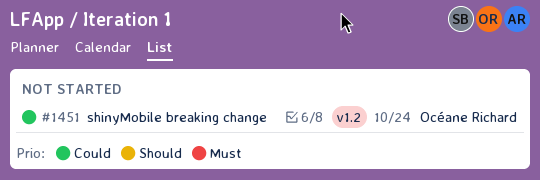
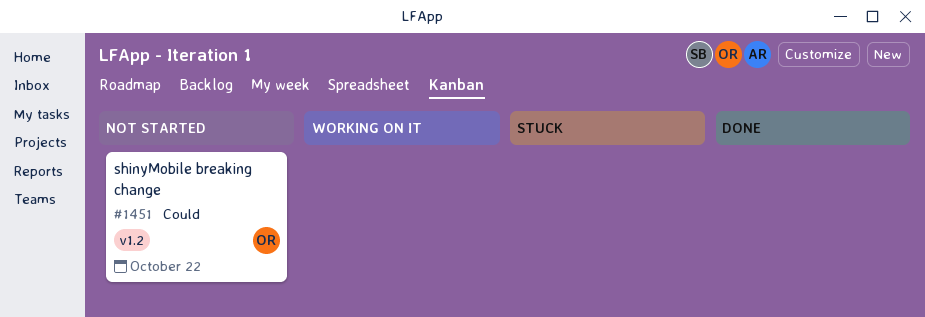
#1451, due: Oct 24 -> Oct 22

